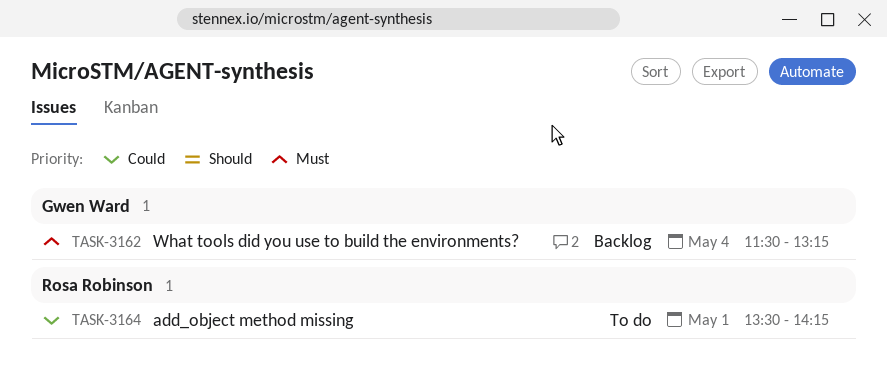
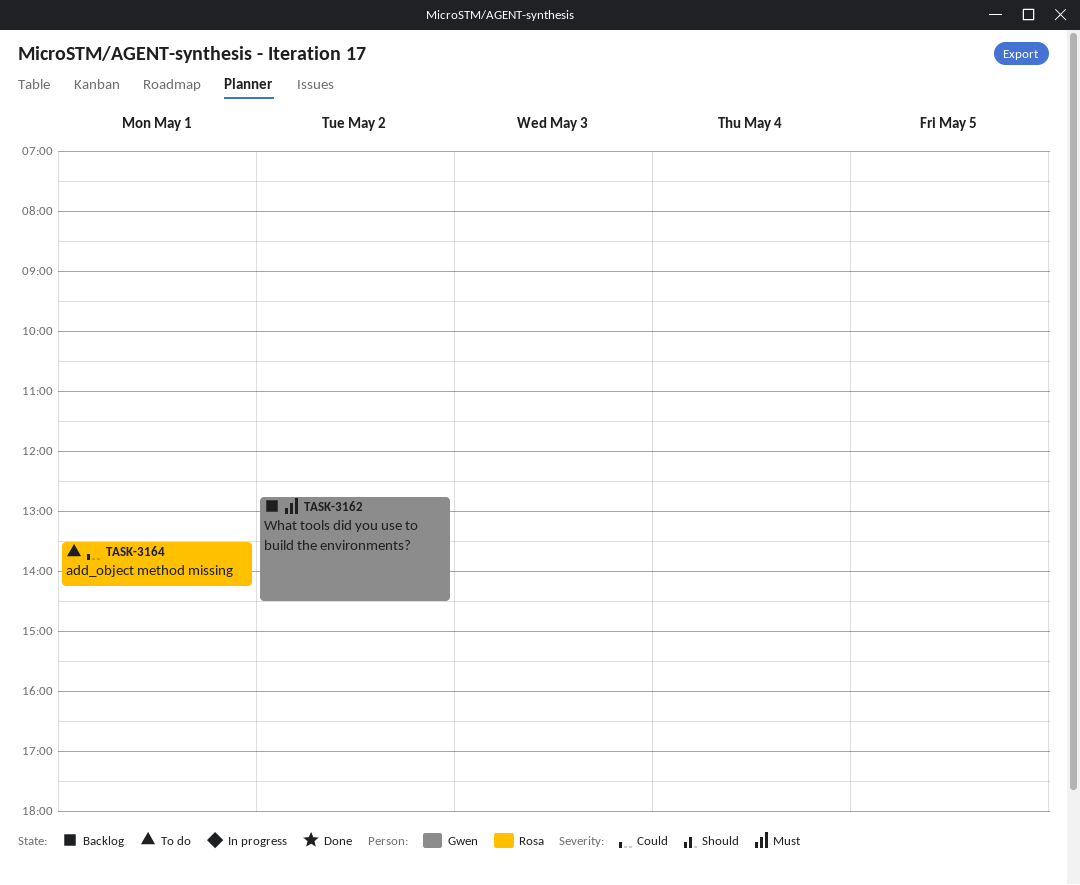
TASK-3162, day: May 4 -> May 2
TASK-3162, begins: 11:30 -> 12:45
TASK-3162, ends: 13:15 -> 14:30

